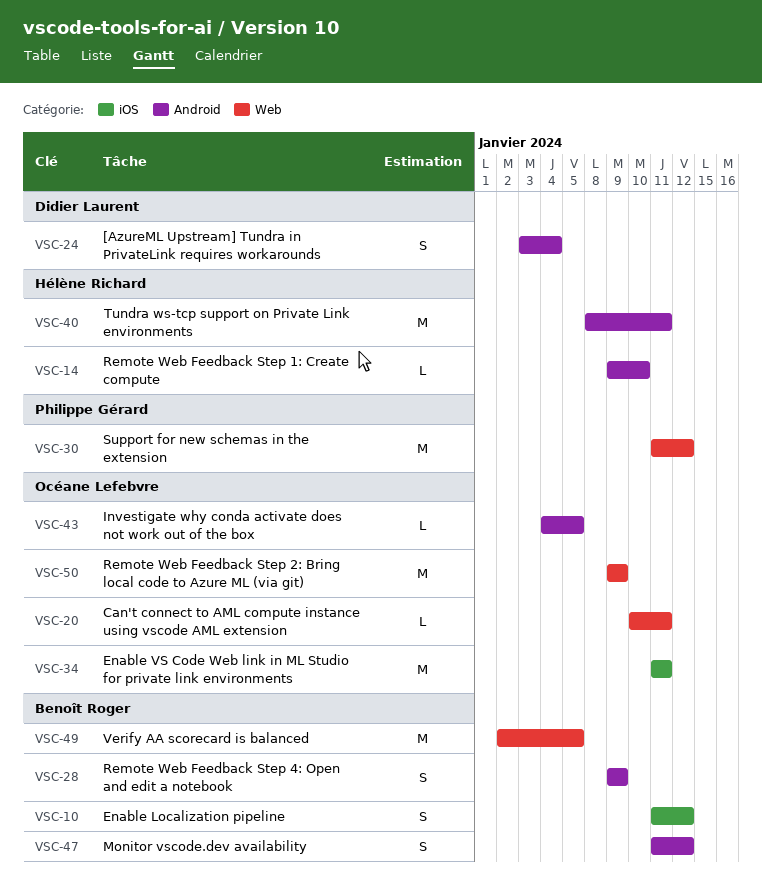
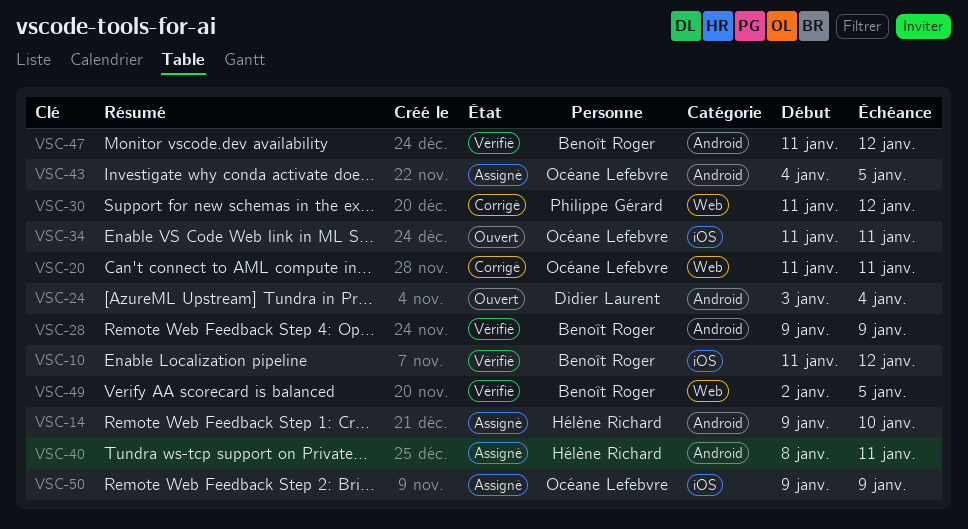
VSC-20, start: Jan 10 -> Jan 11
VSC-50, label: Web -> iOS

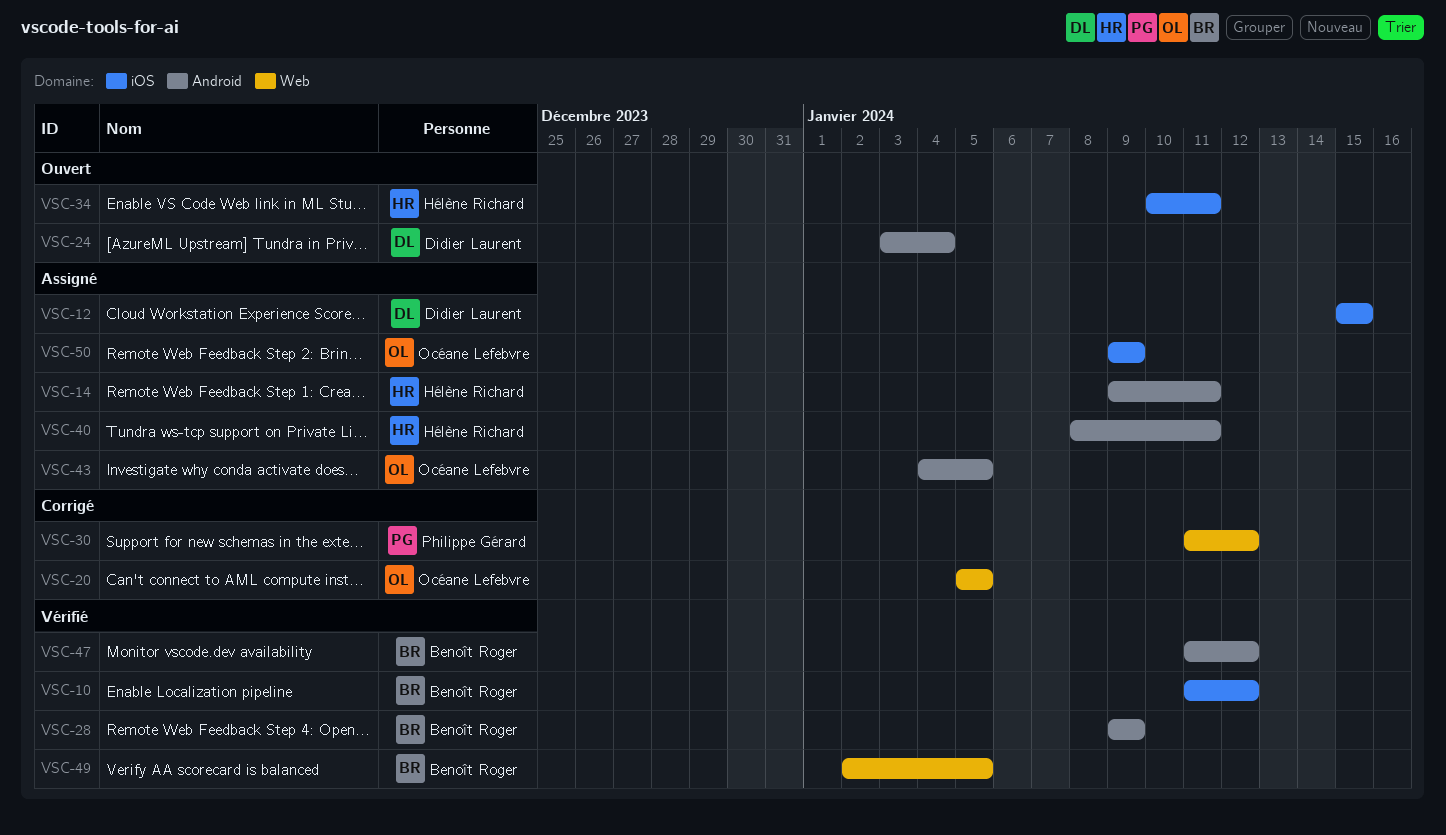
VSC-12: none -> present
VSC-14, due: Jan 10 -> Jan 11
VSC-20, start: Jan 11 -> Jan 5
VSC-20, due: Jan 11 -> Jan 5
VSC-34, owner: Océane Lefebvre -> Hélène Richard
VSC-34, start: Jan 11 -> Jan 10

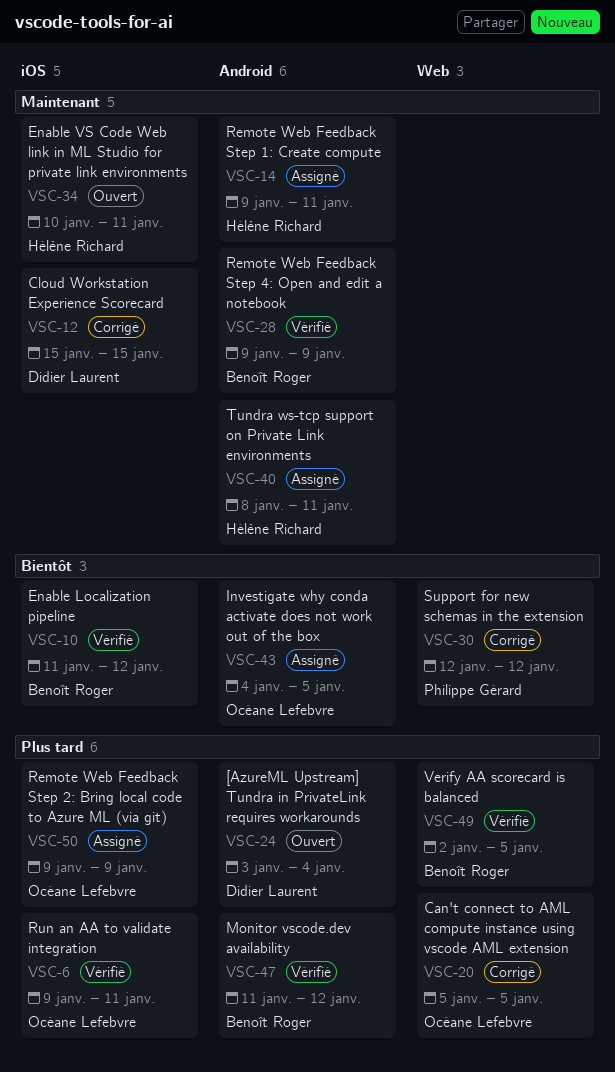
VSC-6: none -> present
VSC-12, status: Assigné -> Corrigé
VSC-30, start: Jan 11 -> Jan 12

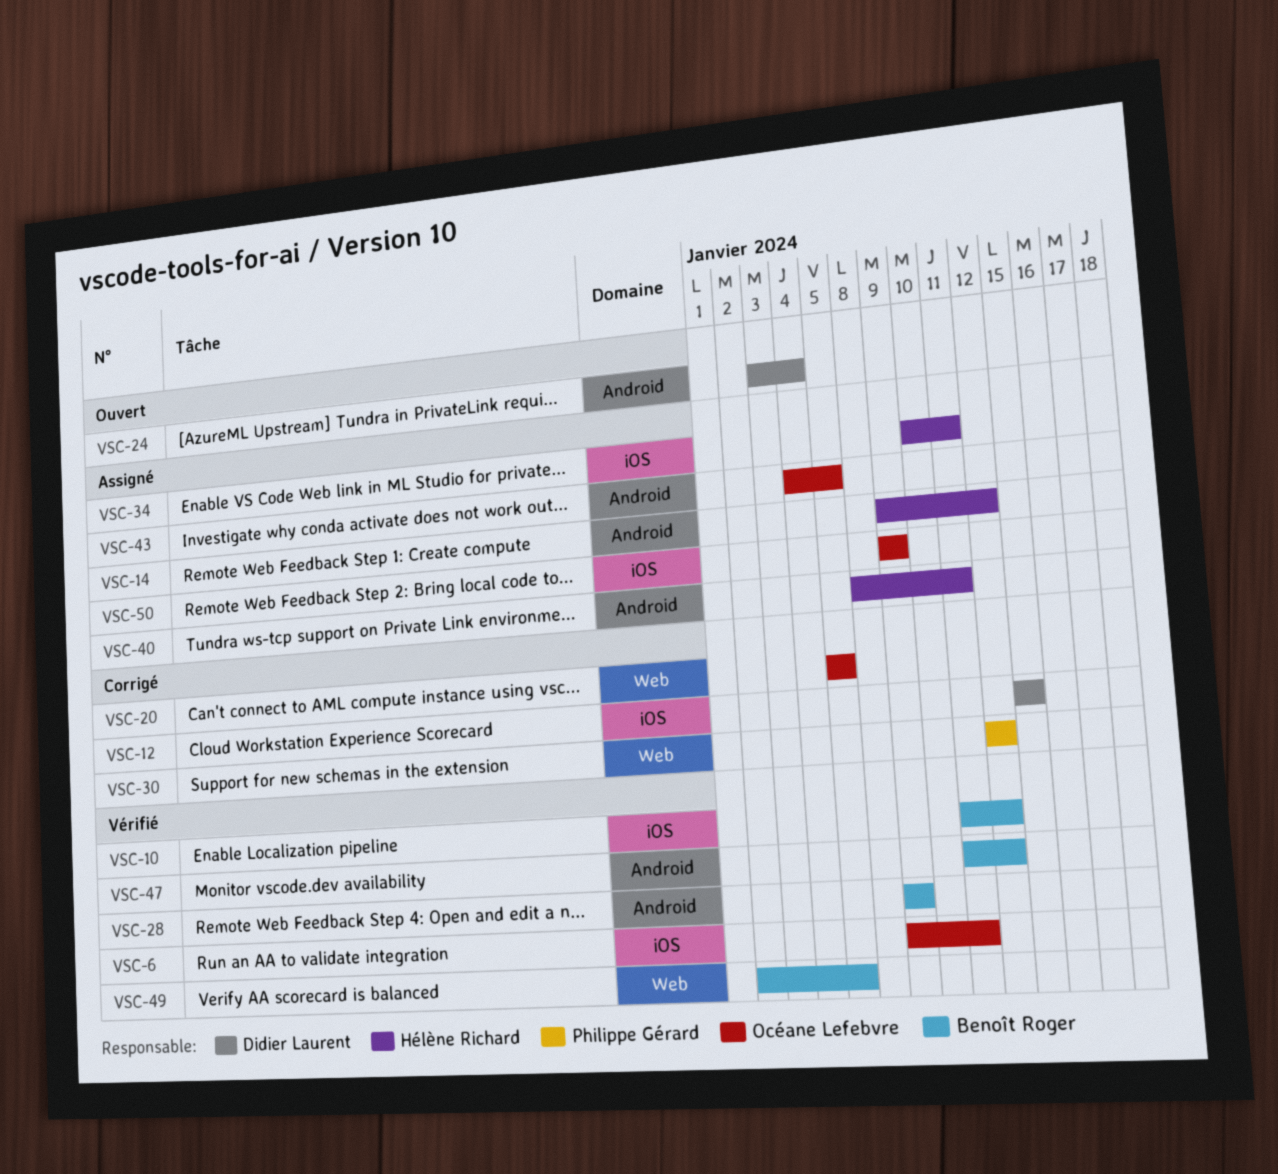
VSC-14, due: Jan 11 -> Jan 12
VSC-34, status: Ouvert -> Assigné

